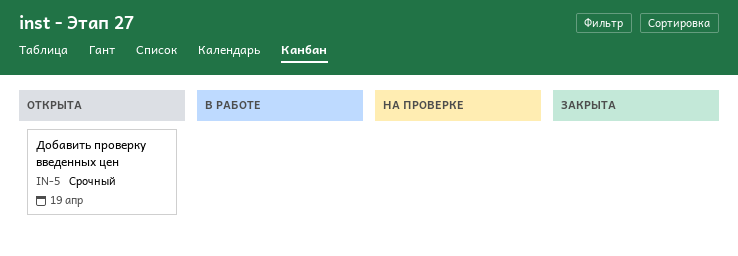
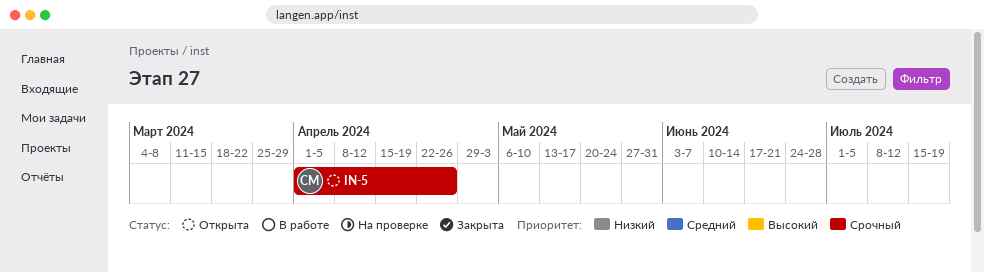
IN-5, due: Apr 19 -> Apr 26

